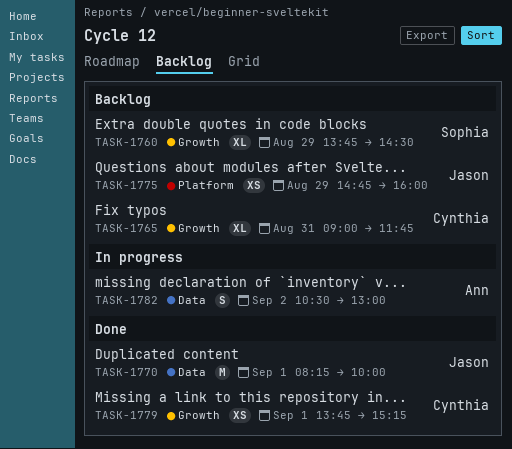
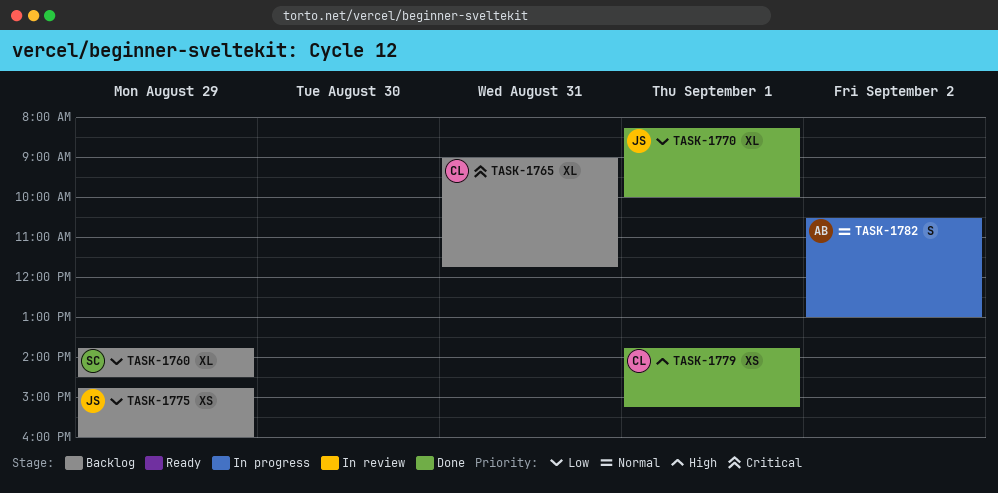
TASK-1770, estimate: M -> XL

